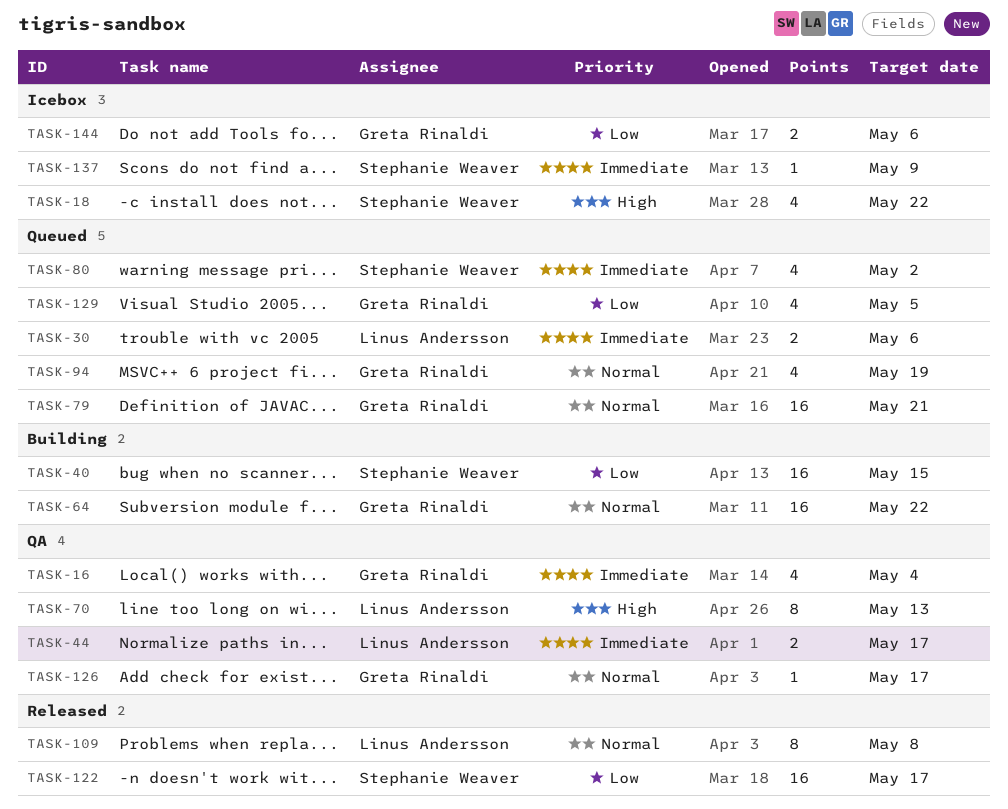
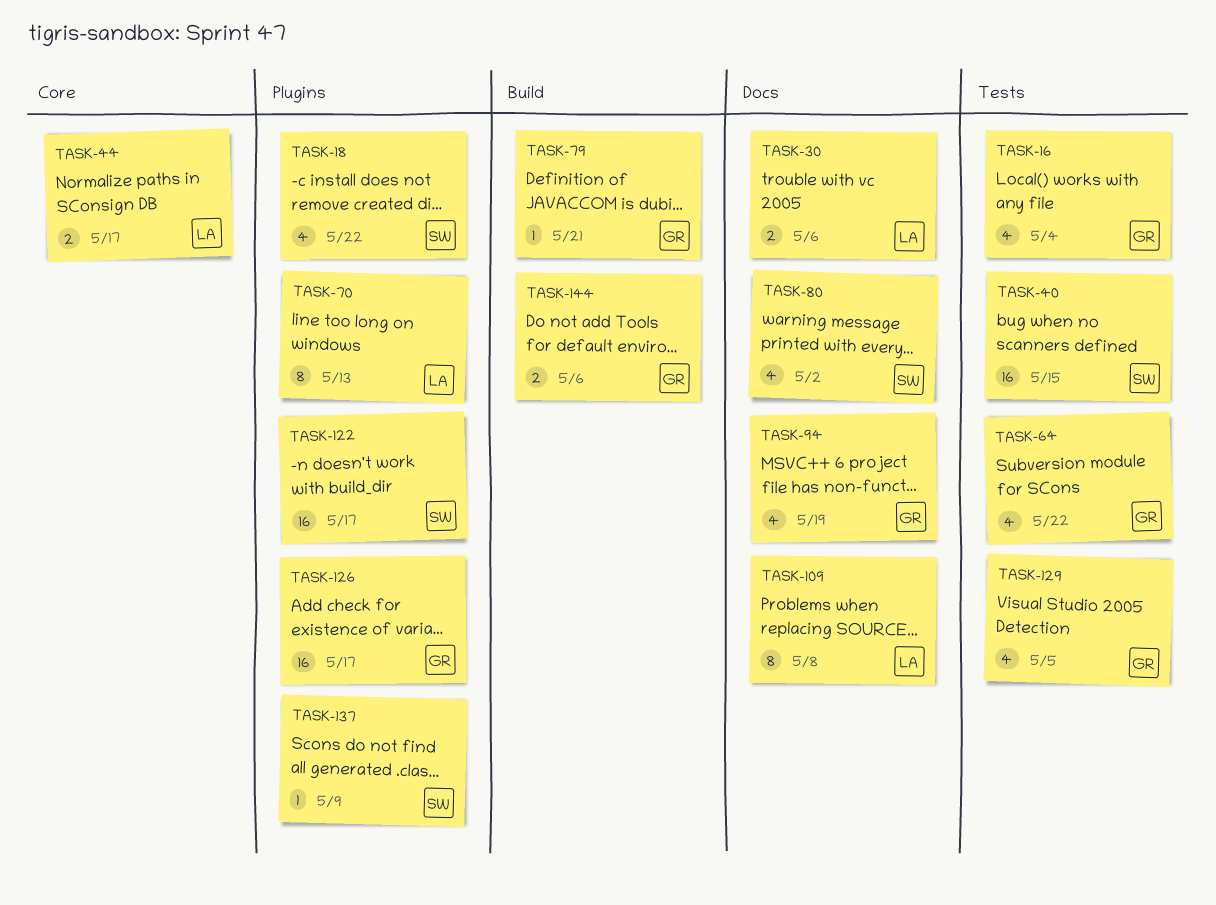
TASK-64, estimate: 16 -> 4
TASK-79, estimate: 16 -> 1
TASK-126, estimate: 1 -> 16

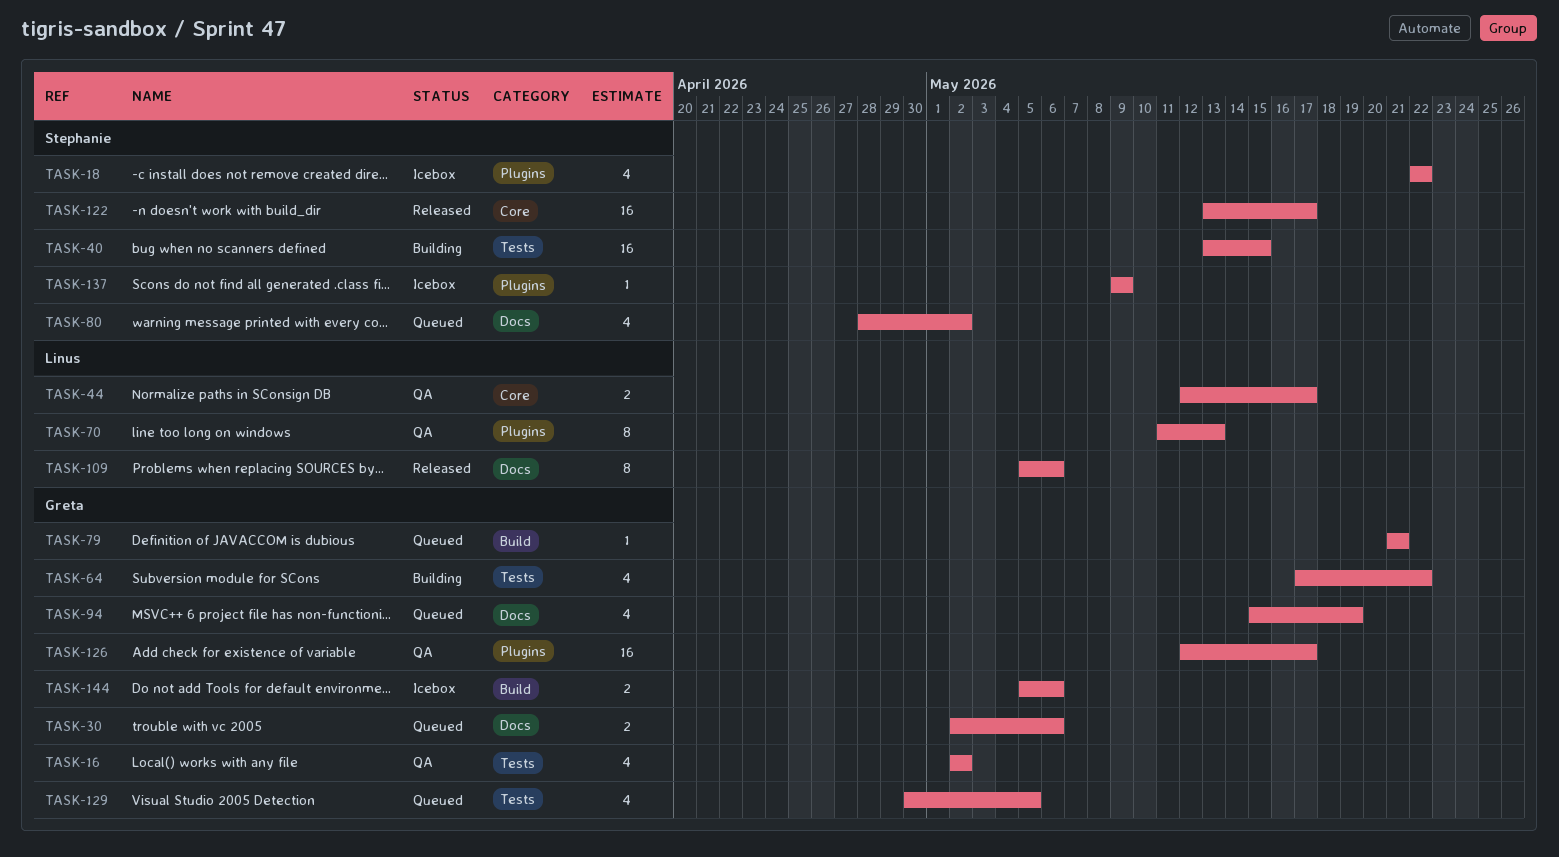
TASK-16, due: May 4 -> May 2
TASK-30, owner: Linus -> Greta
TASK-109, due: May 8 -> May 6
TASK-122, label: Plugins -> Core

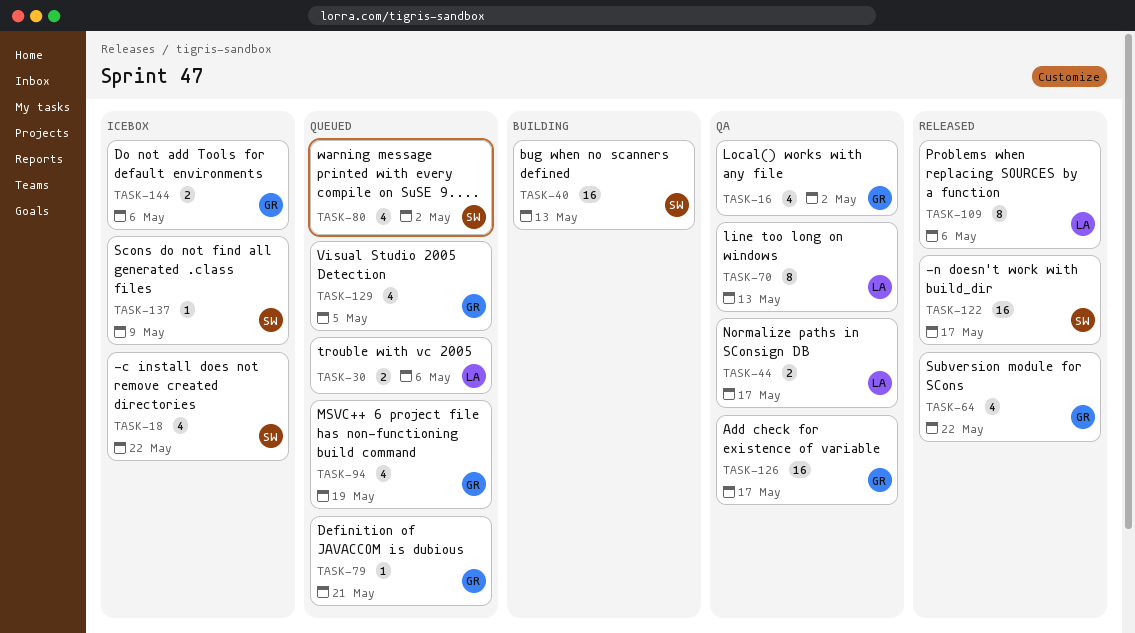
TASK-30, owner: Greta -> Linus
TASK-40, due: May 15 -> May 13
TASK-64, status: Building -> Released

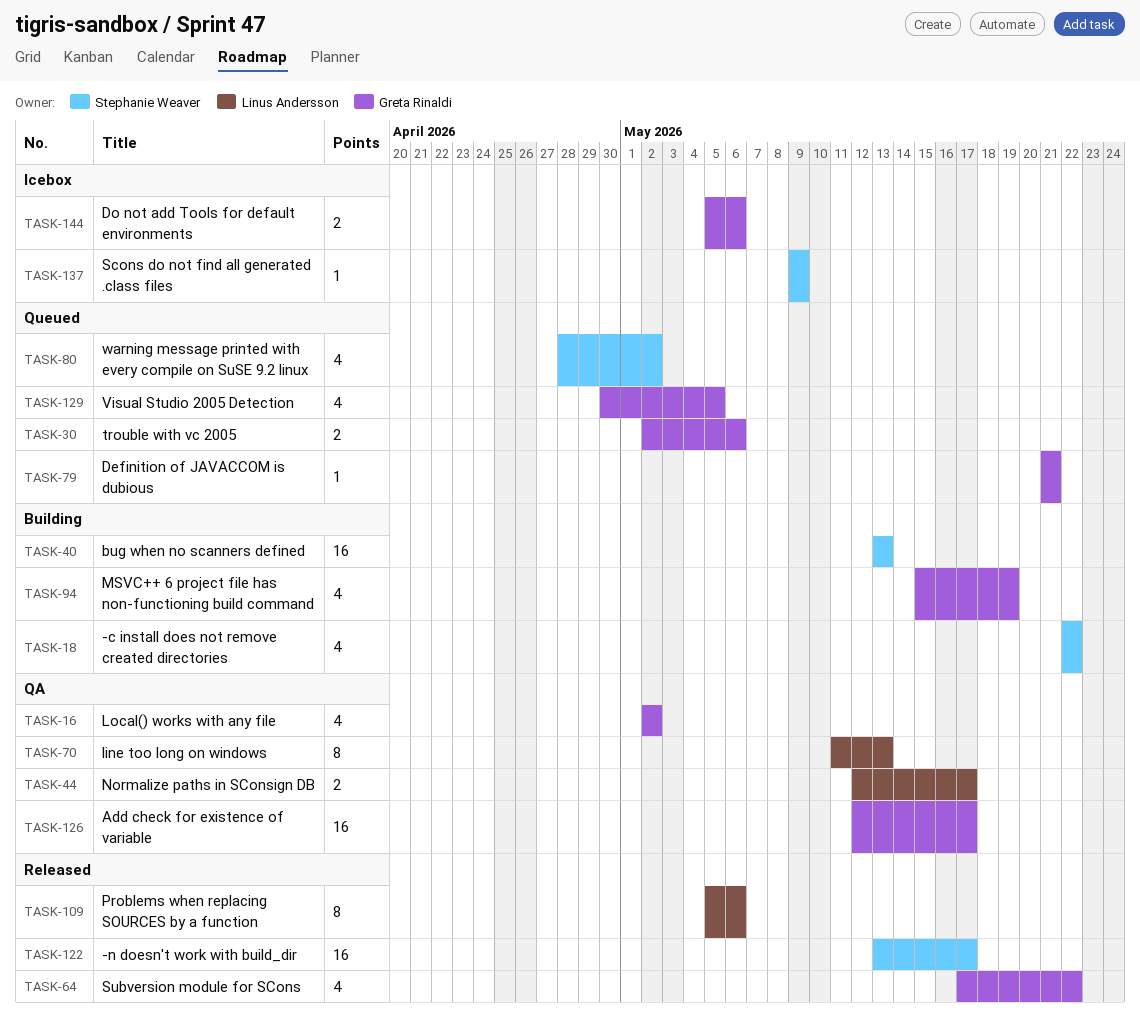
TASK-18, status: Icebox -> Building
TASK-30, owner: Linus Andersson -> Greta Rinaldi
TASK-94, status: Queued -> Building

